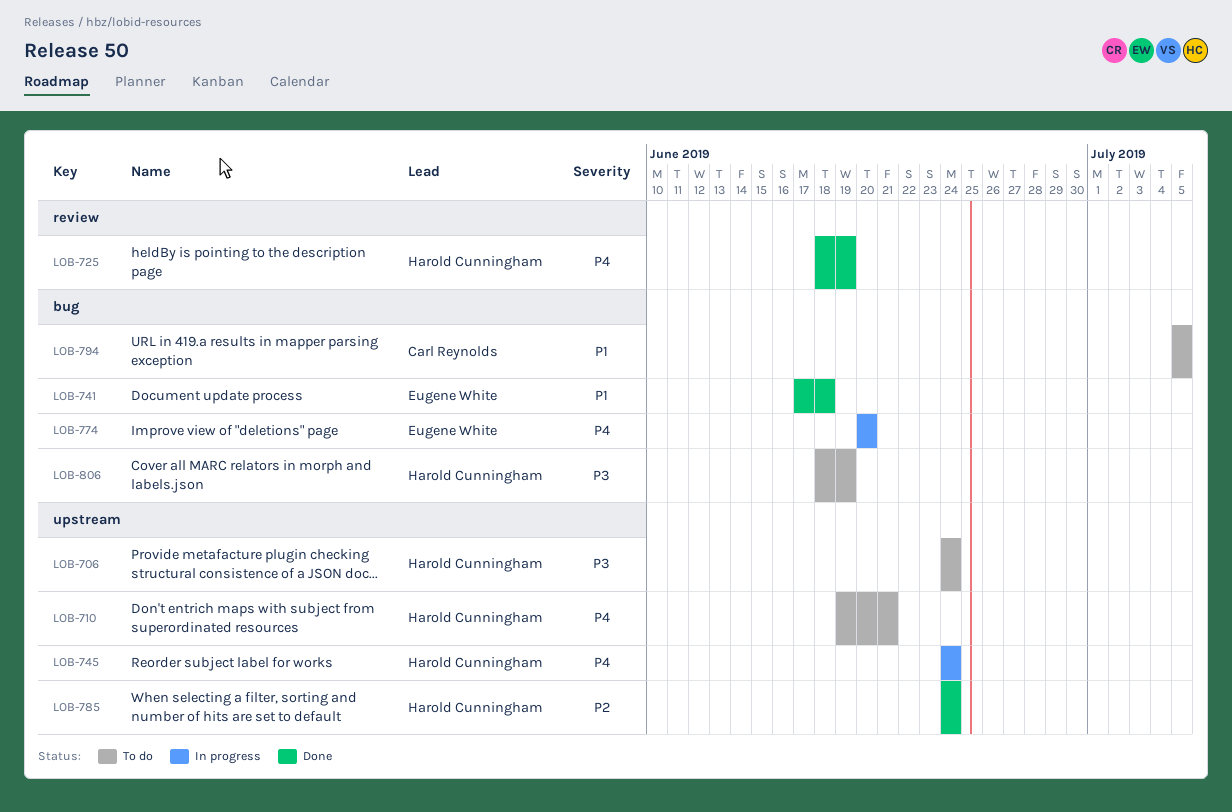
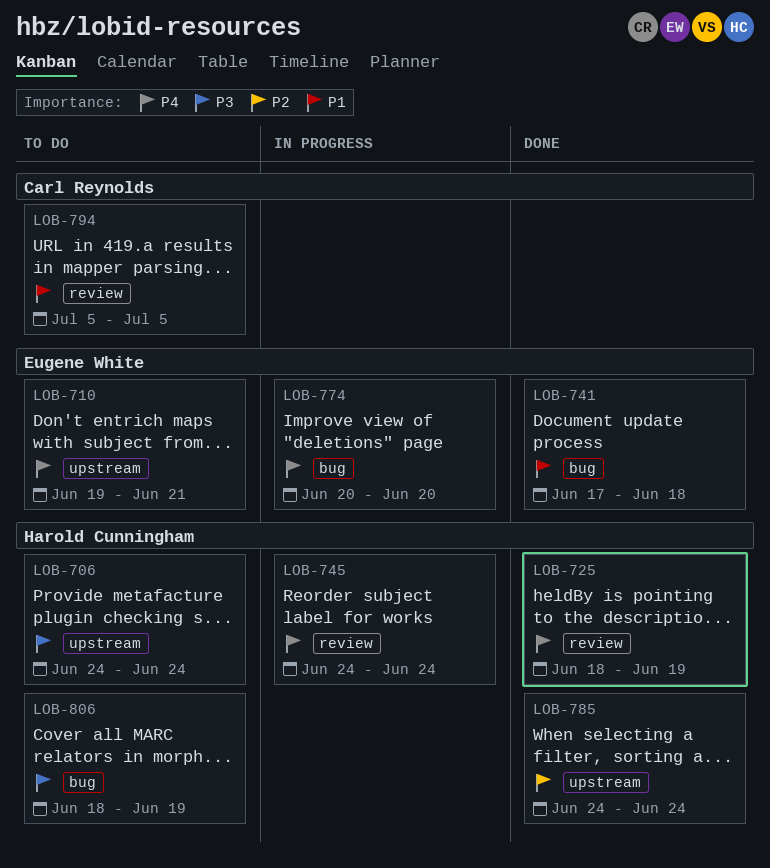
LOB-710, owner: Harold Cunningham -> Eugene White
LOB-745, label: upstream -> review
LOB-794, label: bug -> review

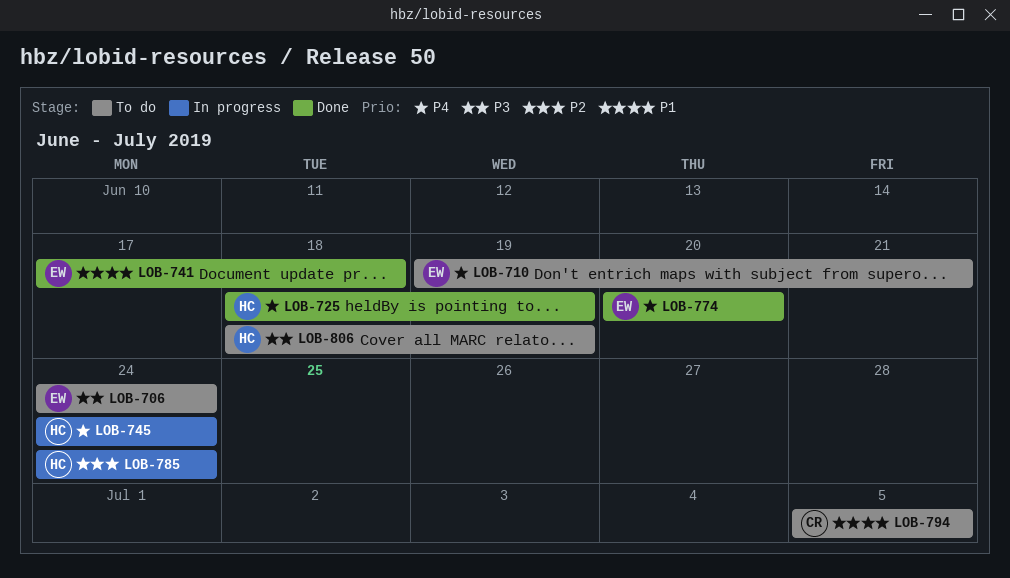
LOB-706, owner: Harold Cunningham -> Eugene White
LOB-774, status: In progress -> Done
LOB-785, status: Done -> In progress

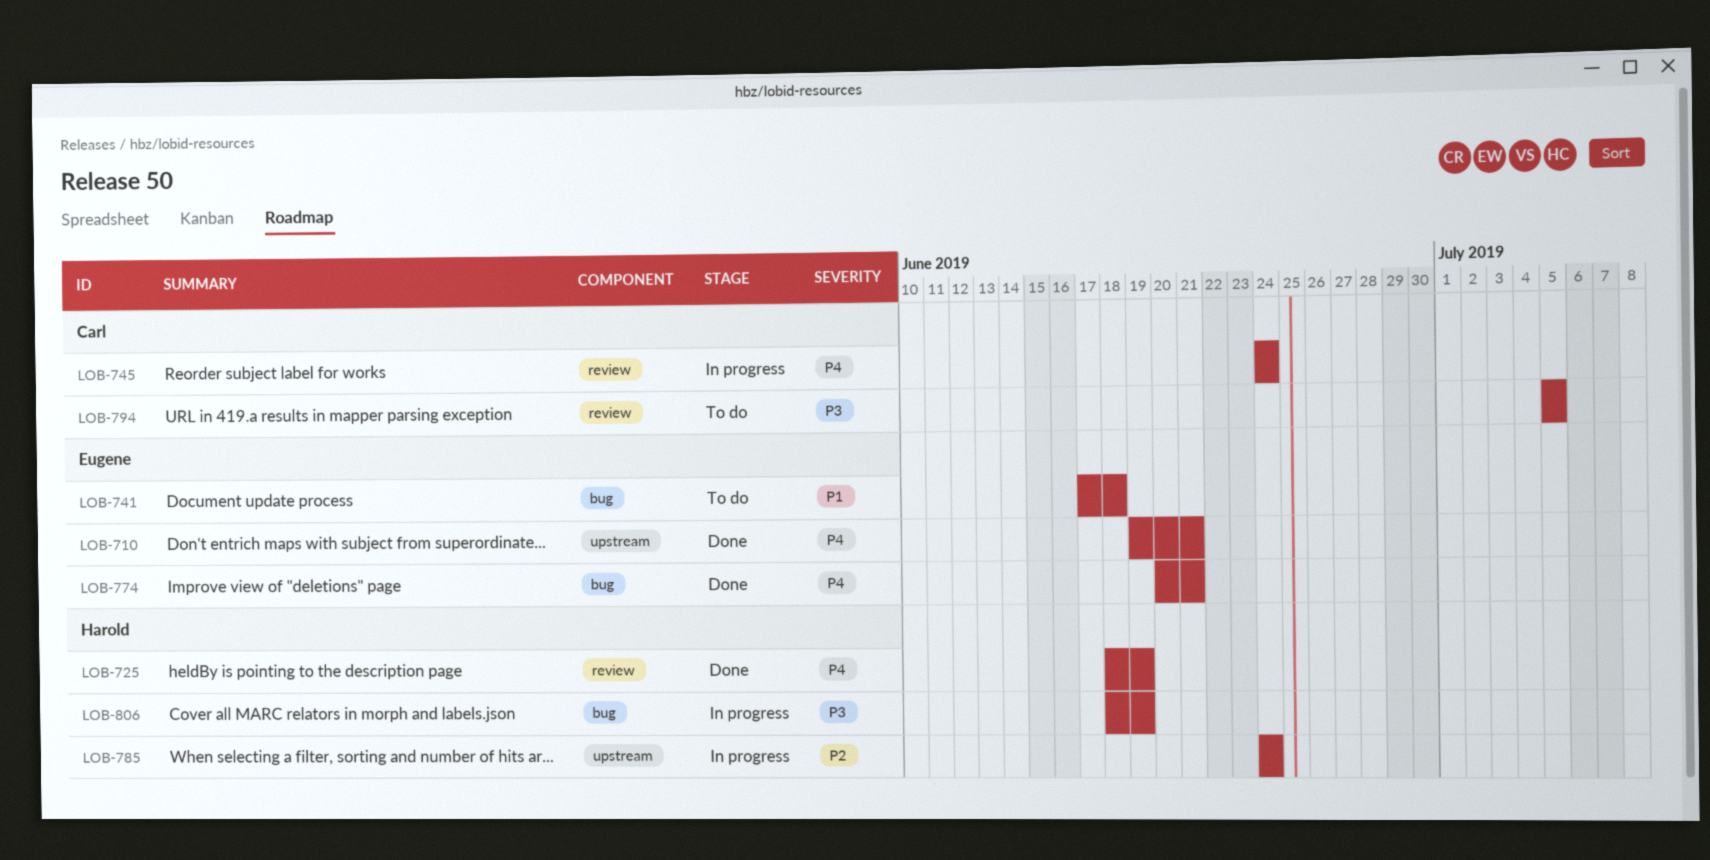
LOB-706: present -> none
LOB-710, status: To do -> Done
LOB-741, status: Done -> To do
LOB-745, owner: Harold -> Carl
LOB-774, due: Jun 20 -> Jun 21
LOB-794, priority: P1 -> P3
LOB-806, status: To do -> In progress

